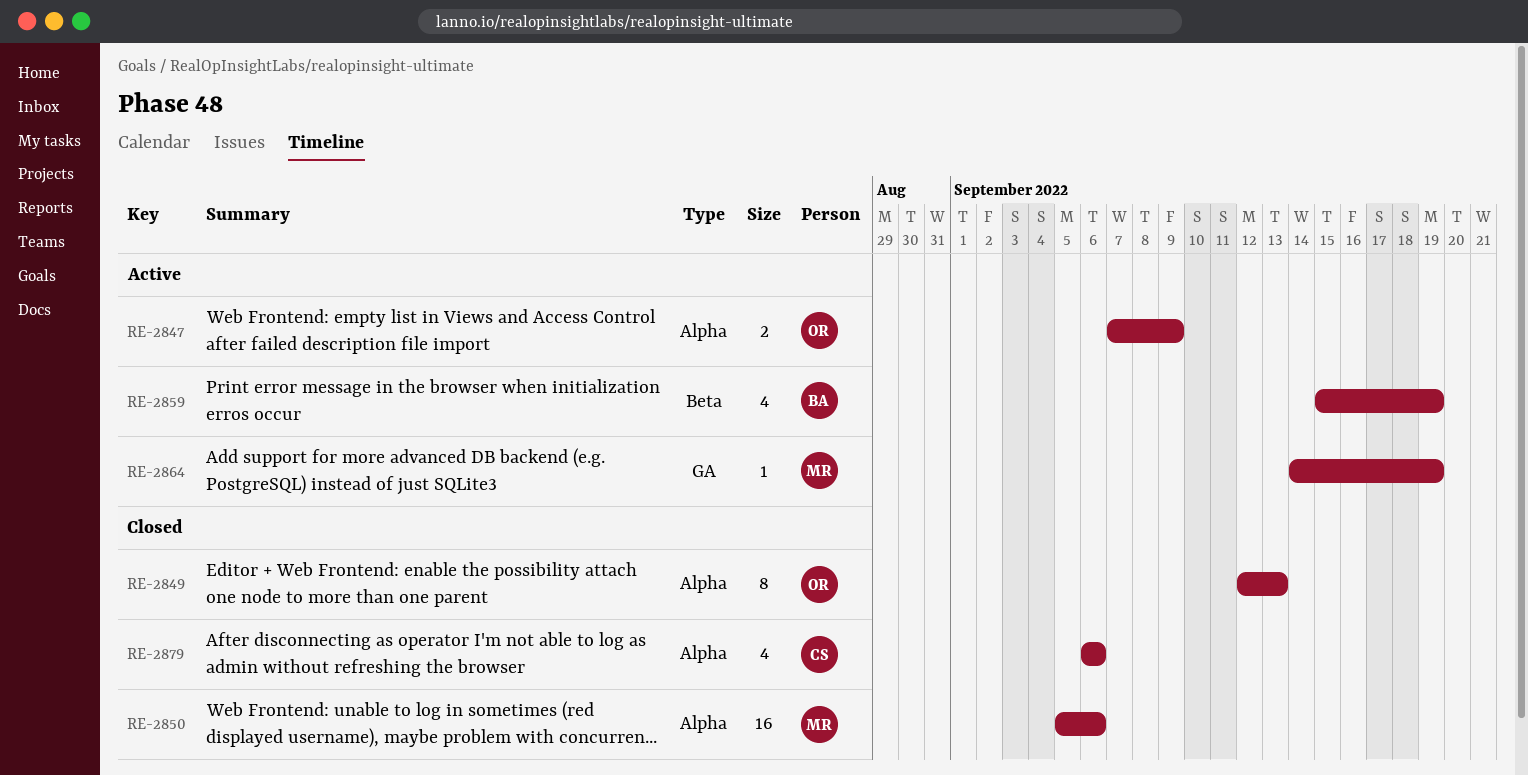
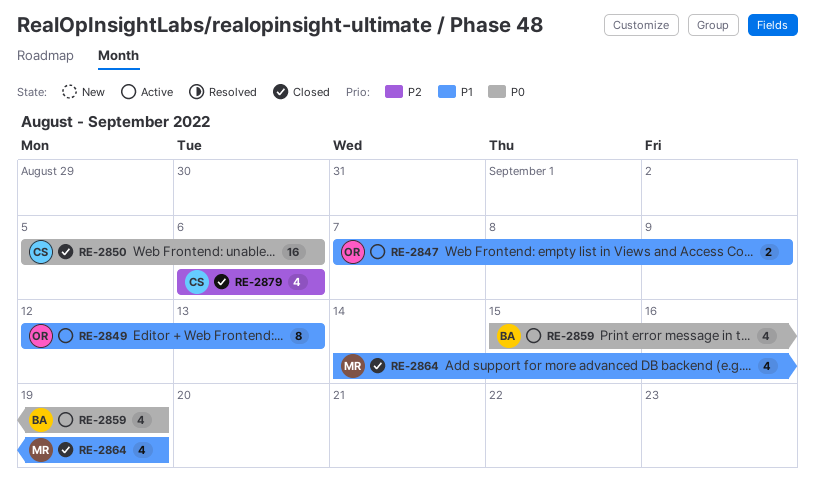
RE-2849, status: Closed -> Active
RE-2850, owner: MR -> CS
RE-2864, status: Active -> Closed
RE-2864, estimate: 1 -> 4

